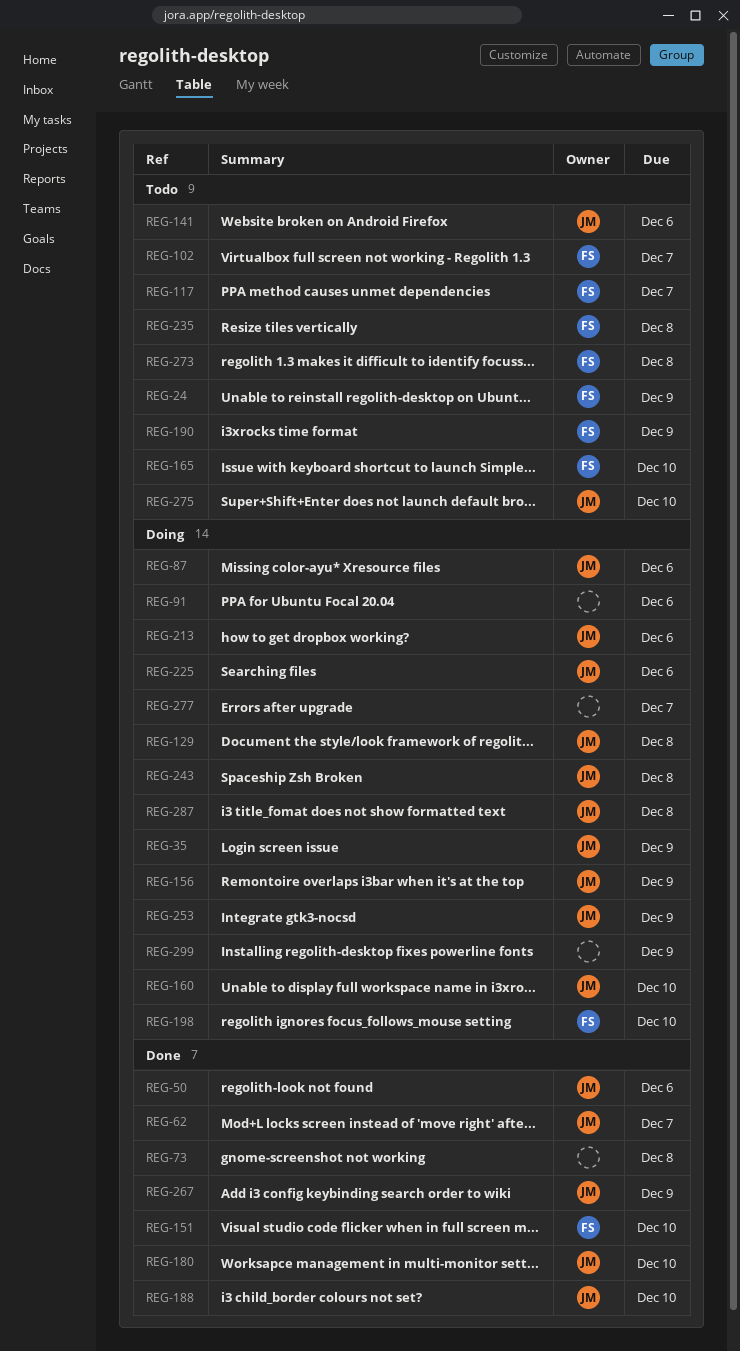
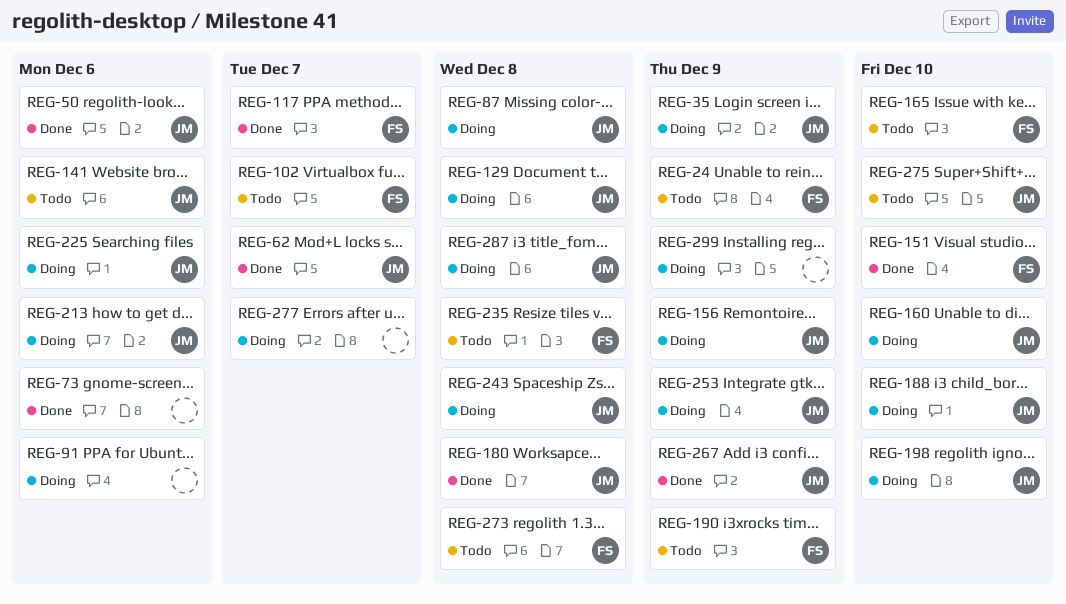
REG-73, due: Dec 8 -> Dec 6
REG-87, due: Dec 6 -> Dec 8
REG-117, status: Todo -> Done
REG-180, due: Dec 10 -> Dec 8
REG-188, status: Done -> Doing
REG-198, owner: FS -> JM

